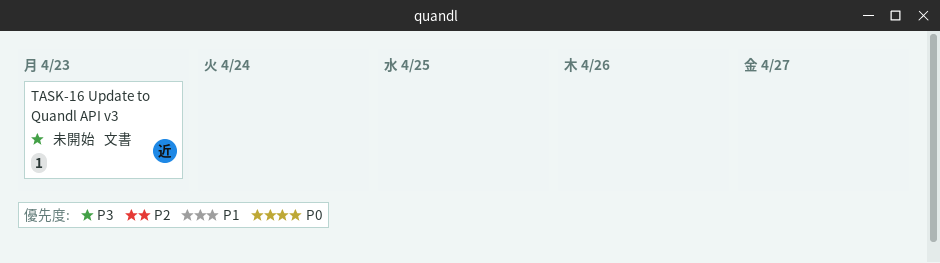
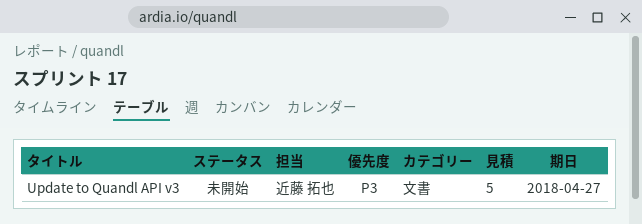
Update to Quandl API v3, estimate: 1 -> 5
Update to Quandl API v3, due: Apr 23 -> Apr 27

